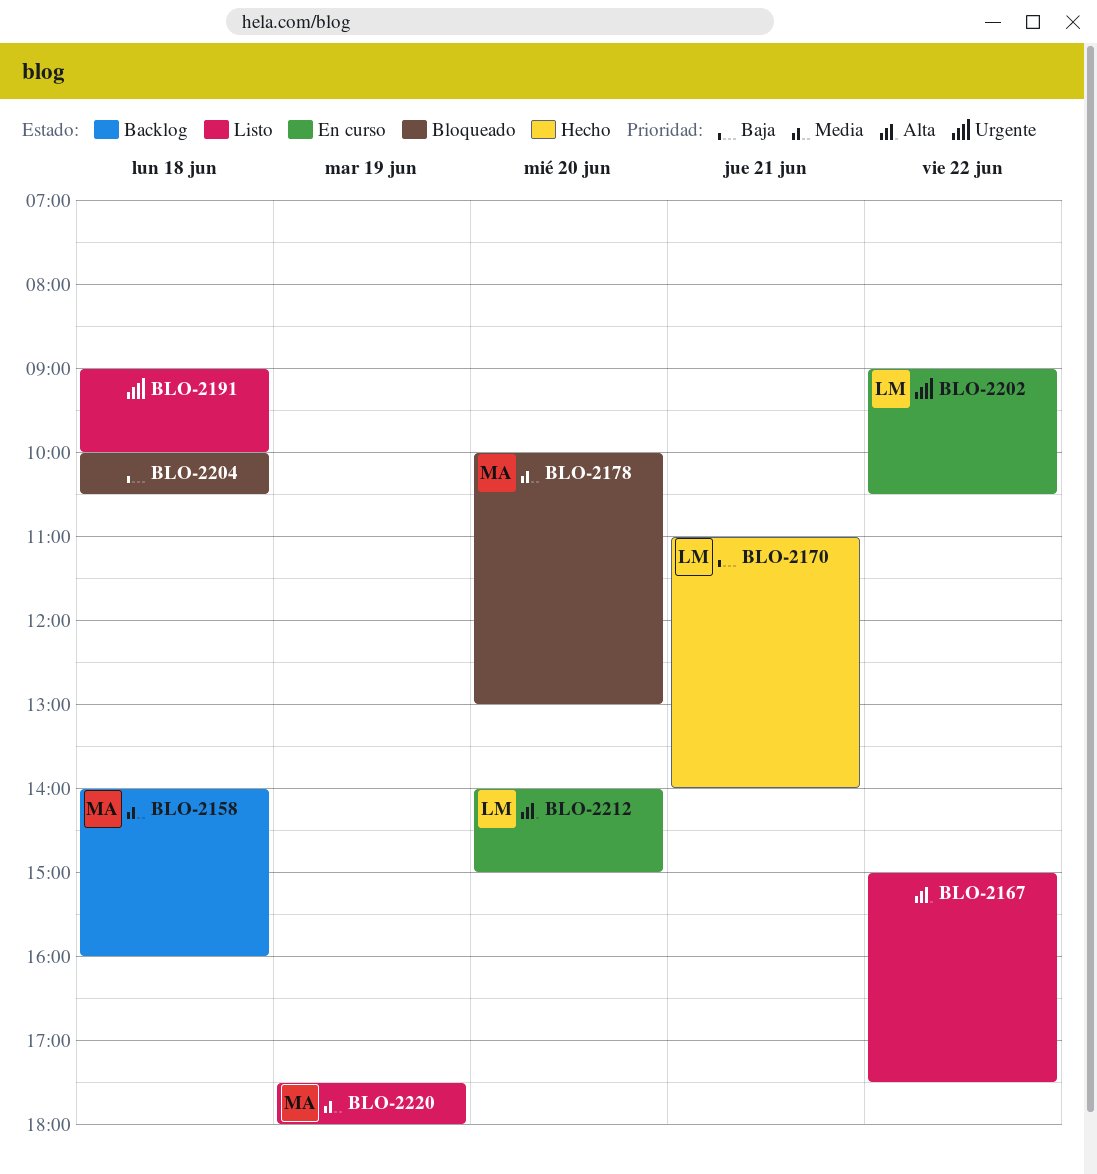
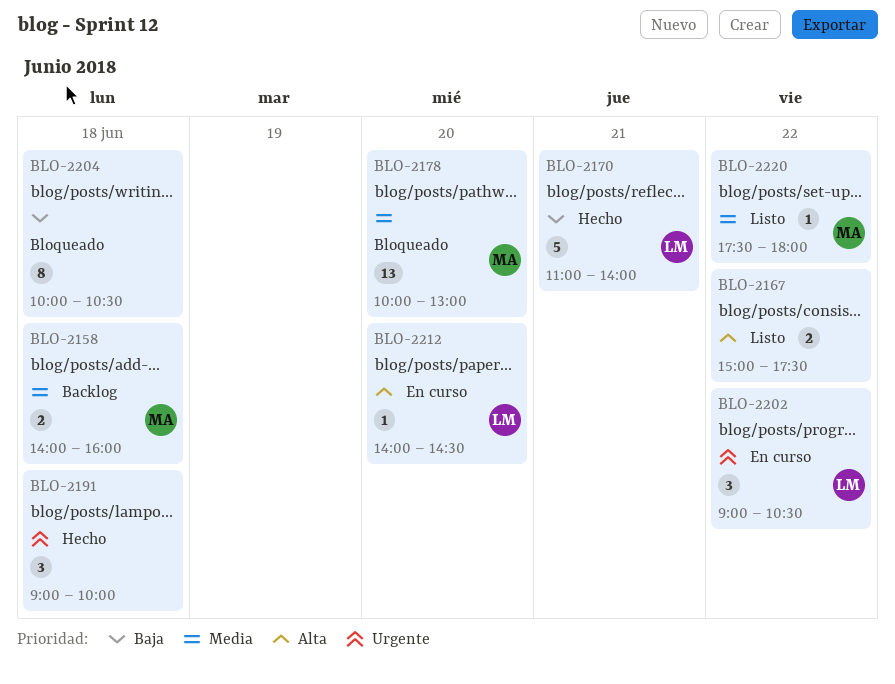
BLO-2191, status: Listo -> Hecho
BLO-2212, ends: 15:00 -> 14:30
BLO-2220, day: Jun 19 -> Jun 22

